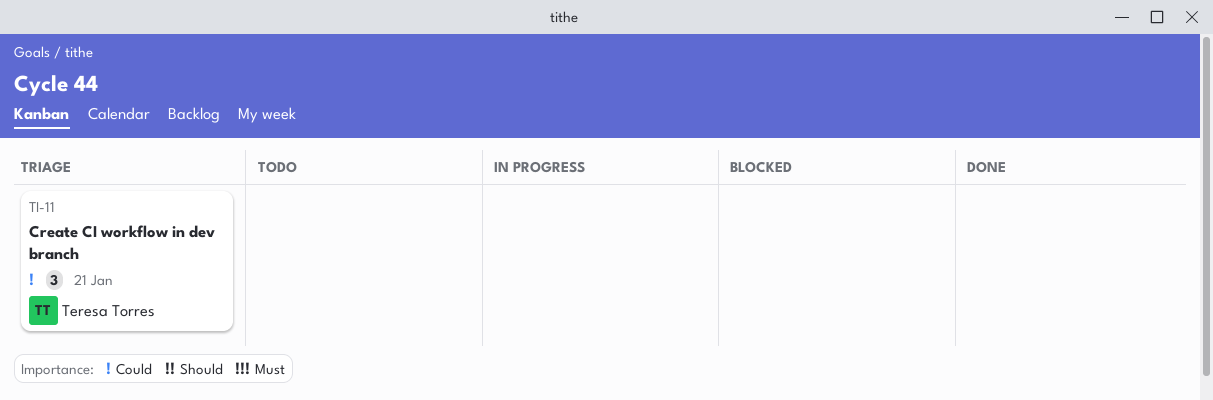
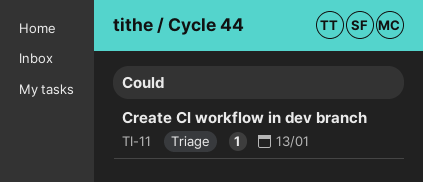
TI-11, estimate: 3 -> 1
TI-11, due: Jan 21 -> Jan 13

